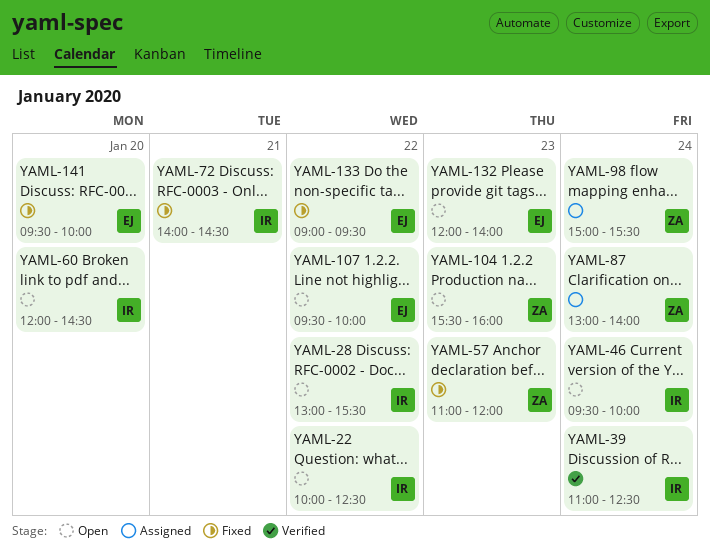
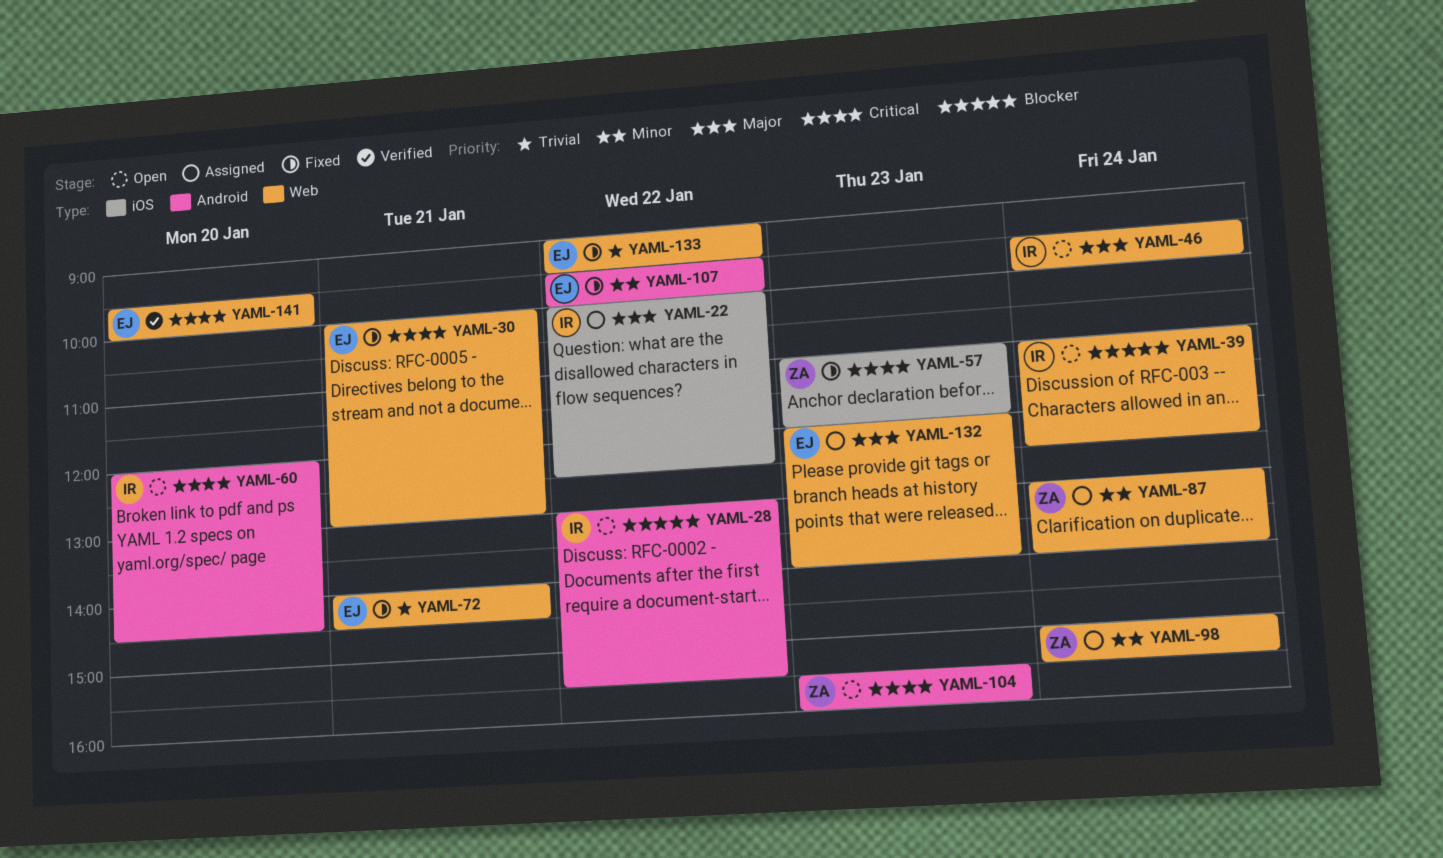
YAML-22, status: Open -> Assigned
YAML-30: none -> present
YAML-39, status: Verified -> Open
YAML-72, owner: IR -> EJ
YAML-107, status: Open -> Fixed
YAML-132, status: Open -> Assigned
YAML-141, status: Fixed -> Verified

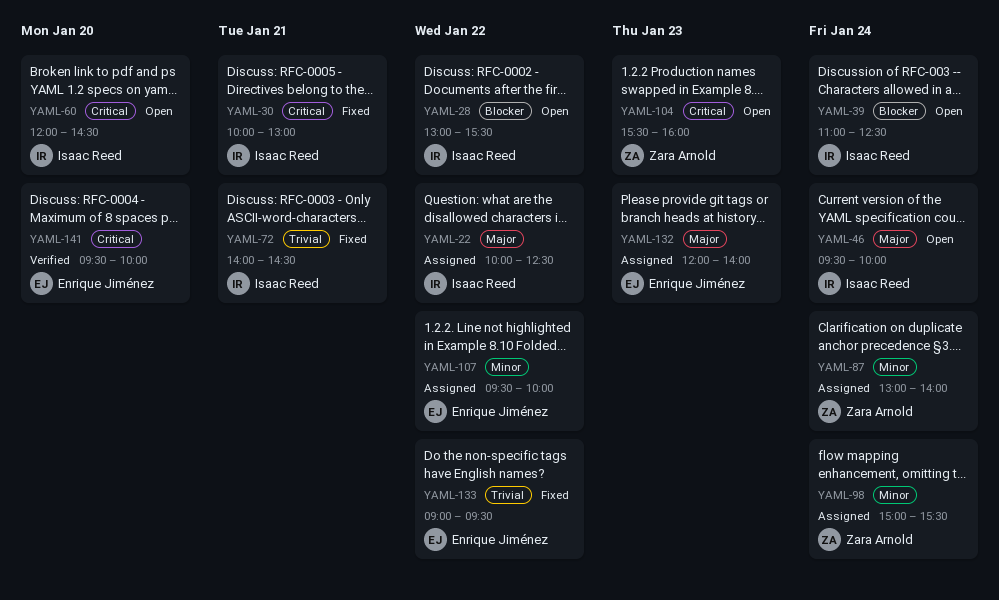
YAML-30, owner: Enrique Jiménez -> Isaac Reed
YAML-57: present -> none
YAML-72, owner: Enrique Jiménez -> Isaac Reed
YAML-107, status: Fixed -> Assigned

